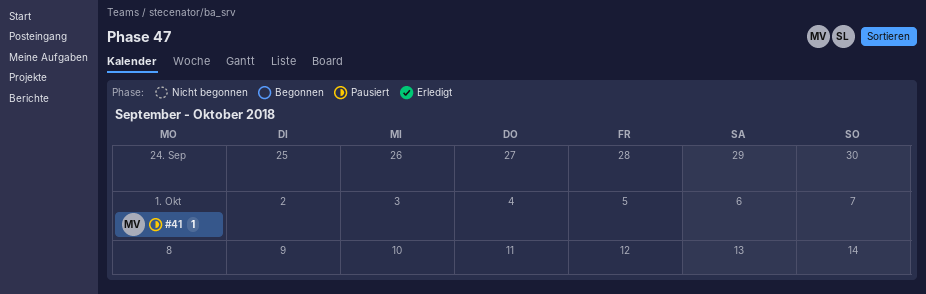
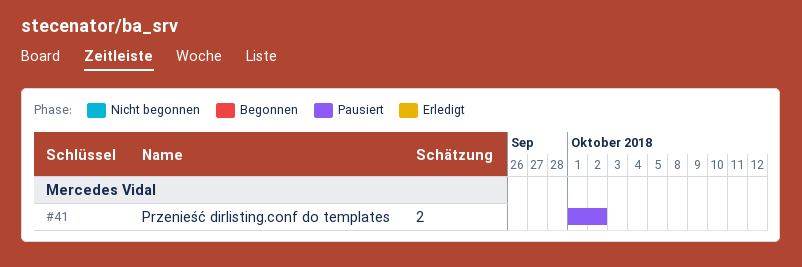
#41, estimate: 1 -> 2
#41, due: Oct 1 -> Oct 2

